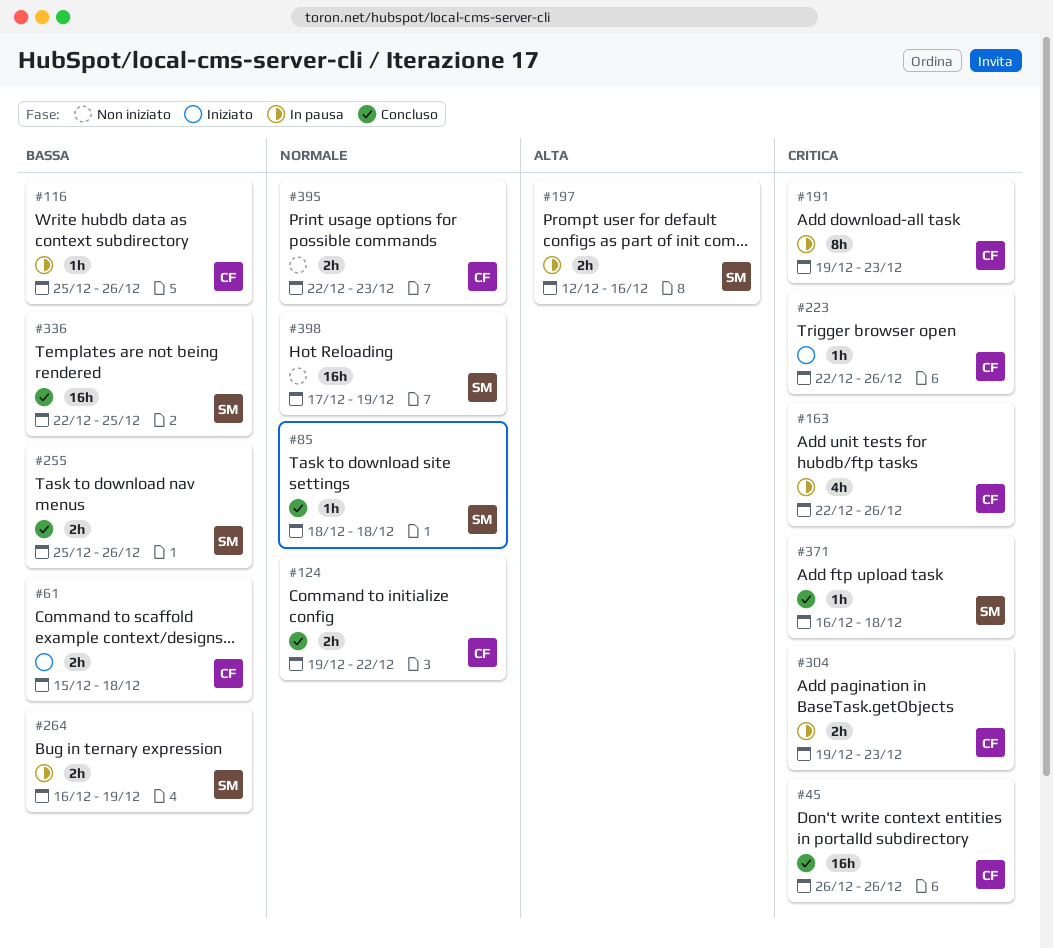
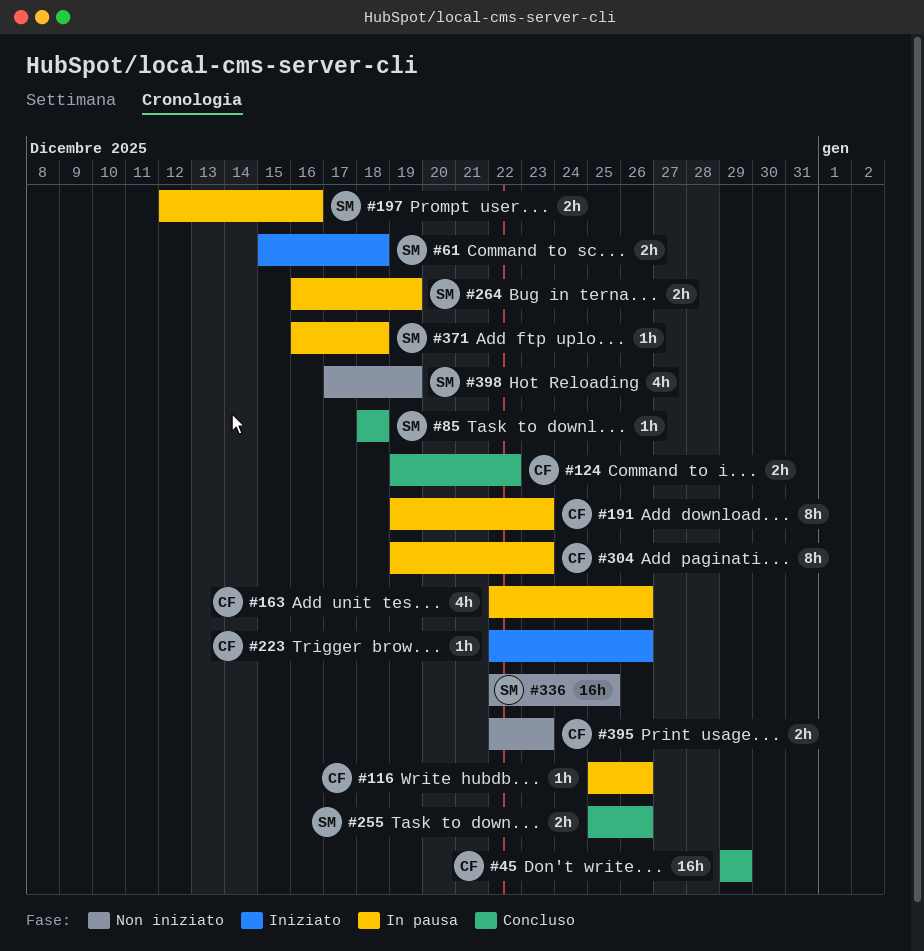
#45, start: Dec 26 -> Dec 29
#45, due: Dec 26 -> Dec 29
#61, owner: CF -> SM
#304, estimate: 2h -> 8h
#336, status: Concluso -> Non iniziato
#371, status: Concluso -> In pausa
#398, estimate: 16h -> 4h

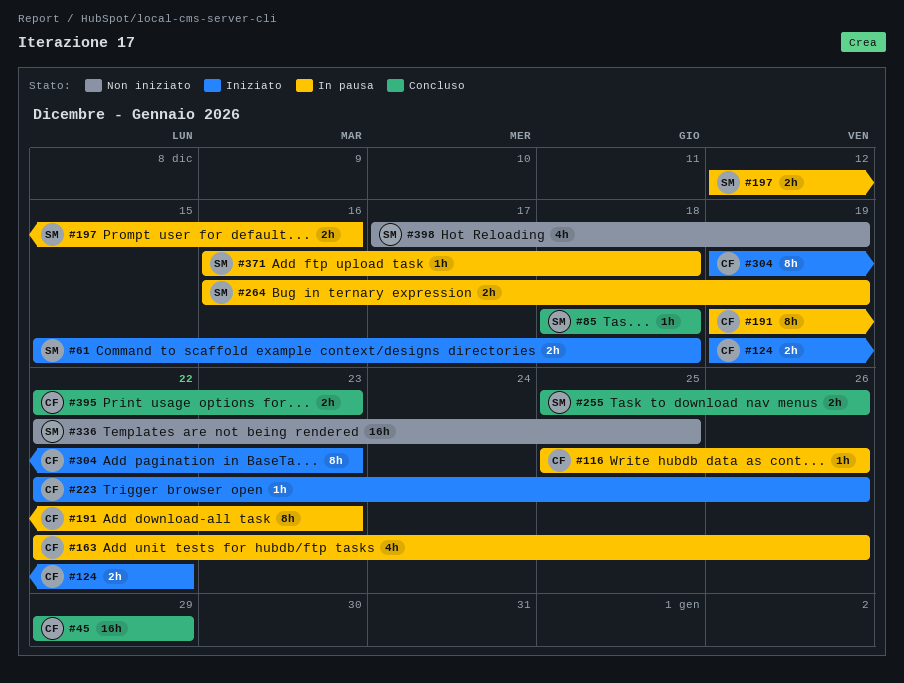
#124, status: Concluso -> Iniziato
#304, status: In pausa -> Iniziato
#395, status: Non iniziato -> Concluso

